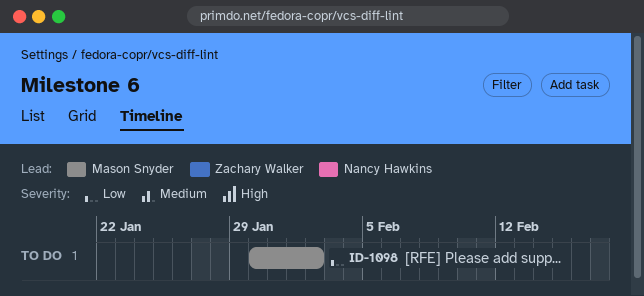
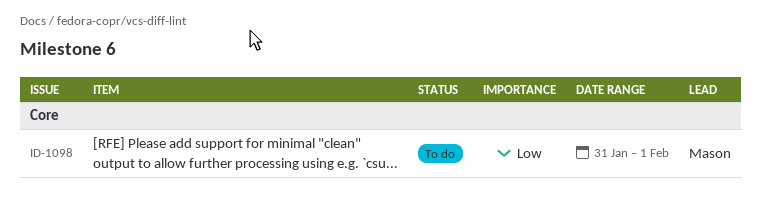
ID-1098, start: Jan 30 -> Jan 31
ID-1098, due: Feb 2 -> Feb 1

